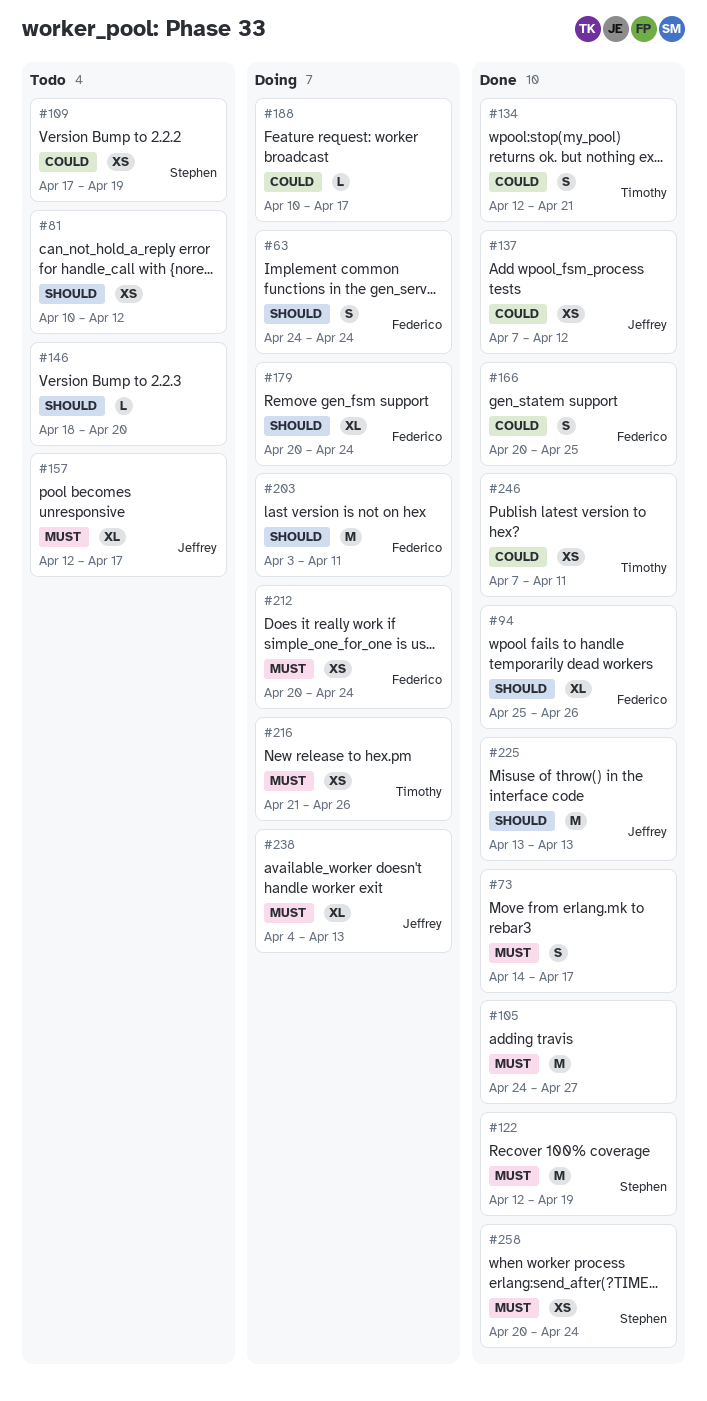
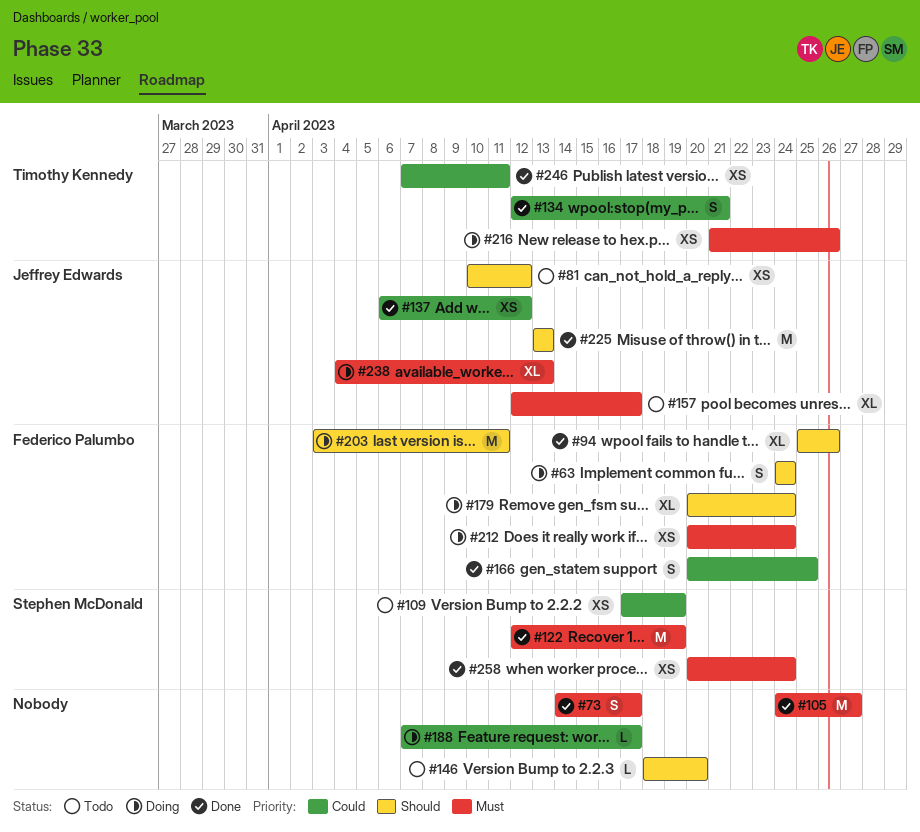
#81, owner: none -> Jeffrey Edwards
#137, start: Apr 7 -> Apr 6
#188, start: Apr 10 -> Apr 7

